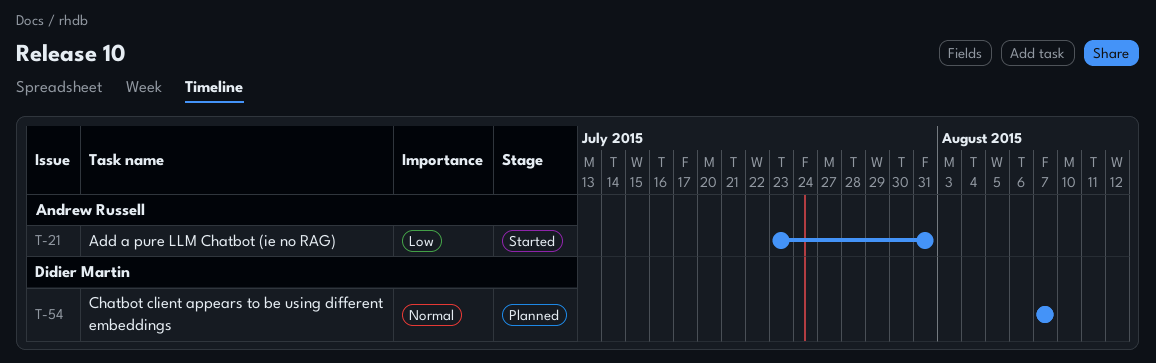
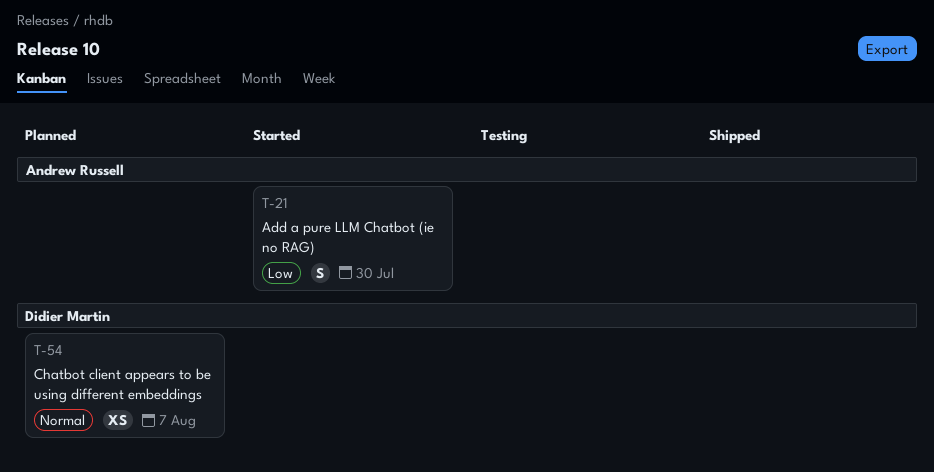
T-21, due: Jul 31 -> Jul 30

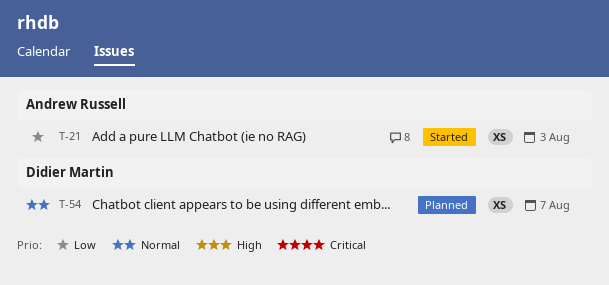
T-21, estimate: S -> XS
T-21, due: Jul 30 -> Aug 3

